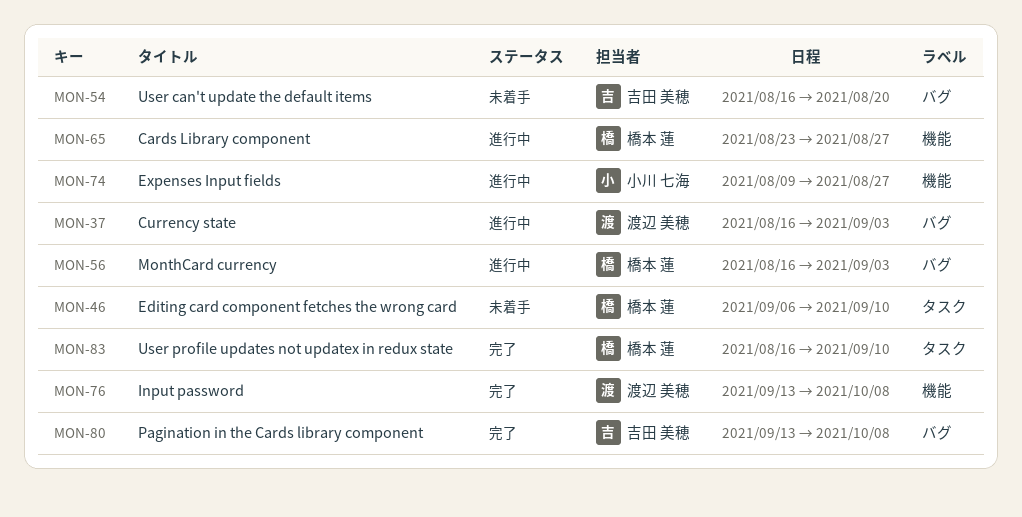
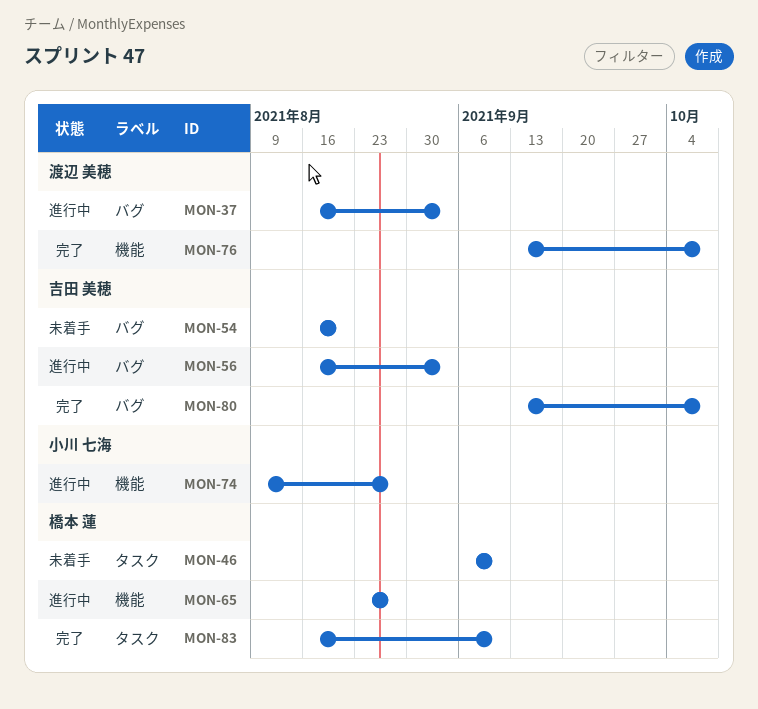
MON-56, owner: 橋本 蓮 -> 吉田 美穂

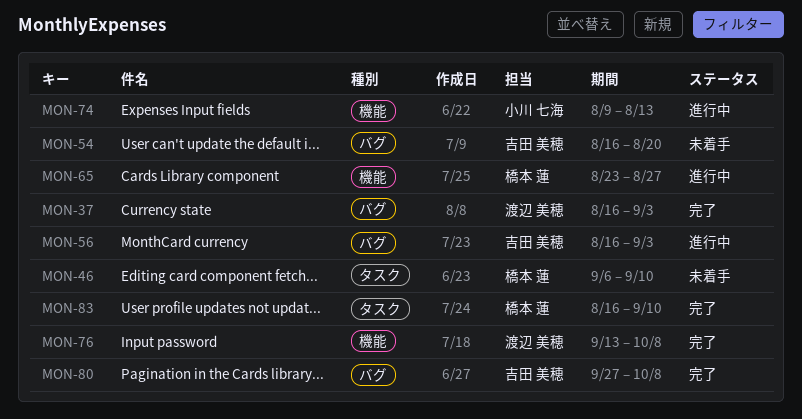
MON-37, status: 進行中 -> 完了
MON-74, due: Aug 27 -> Aug 13
MON-80, start: Sep 13 -> Sep 27

